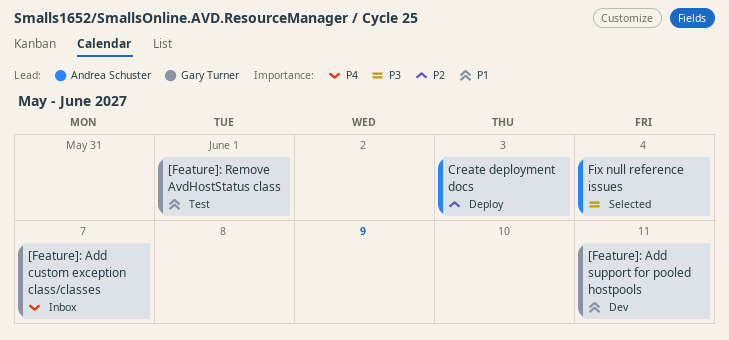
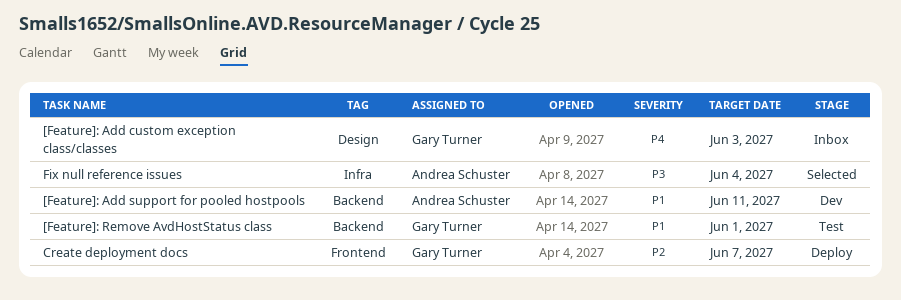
[Feature]: Add custom exception class/classes, due: Jun 7 -> Jun 3
[Feature]: Add support for pooled hostpools, owner: Gary Turner -> Andrea Schuster
Create deployment docs, owner: Andrea Schuster -> Gary Turner
Create deployment docs, due: Jun 3 -> Jun 7

